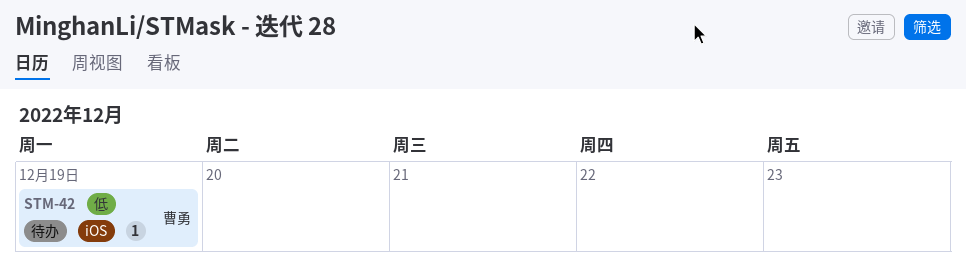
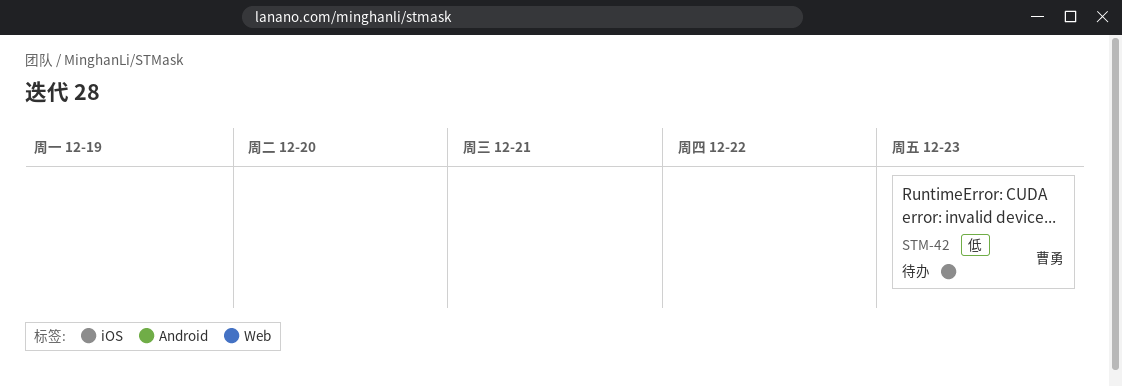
STM-42, due: Dec 19 -> Dec 23

